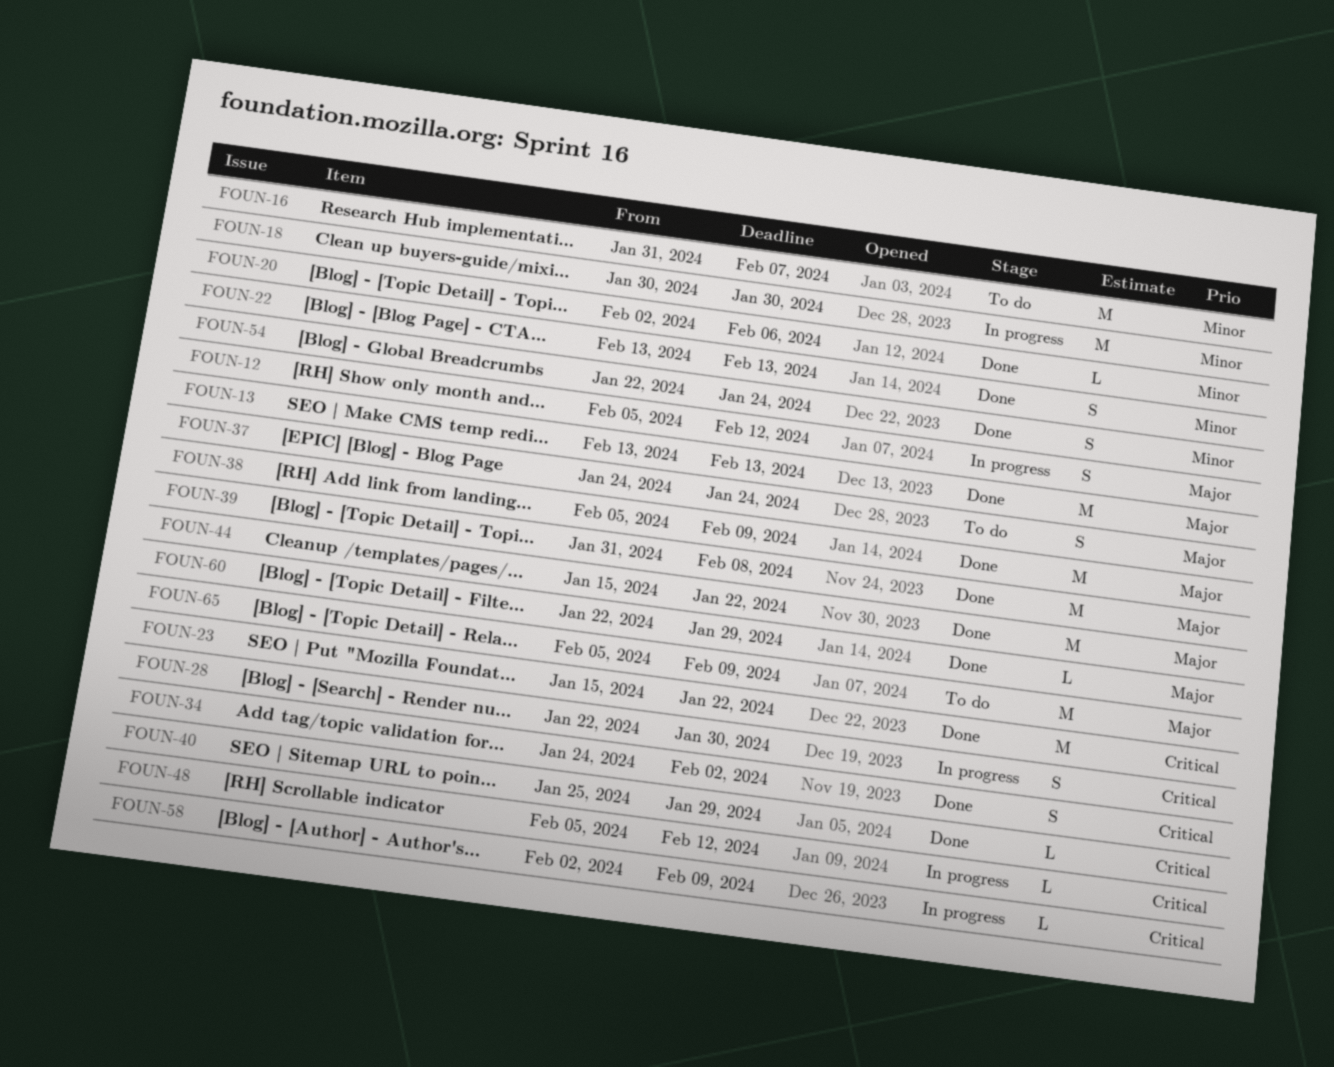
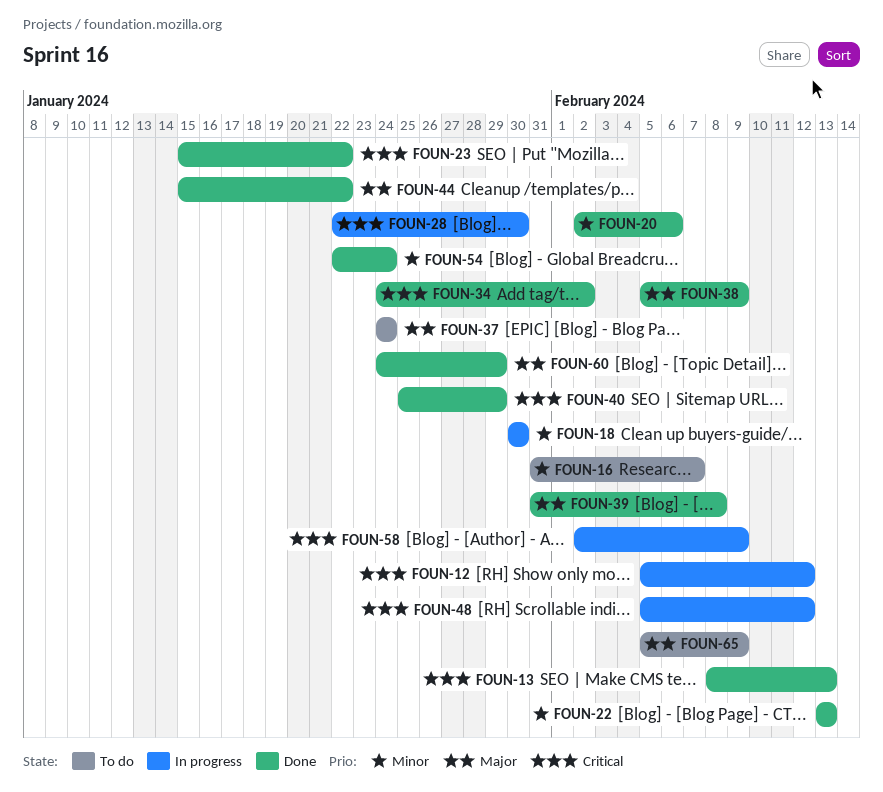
FOUN-12, priority: Major -> Critical
FOUN-13, priority: Major -> Critical
FOUN-13, start: Feb 13 -> Feb 8
FOUN-60, start: Jan 22 -> Jan 24

